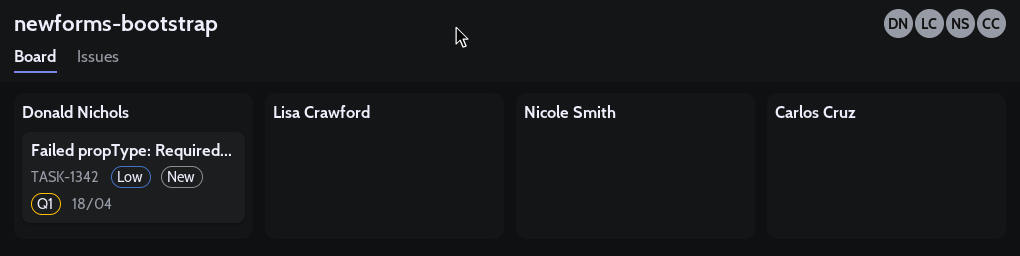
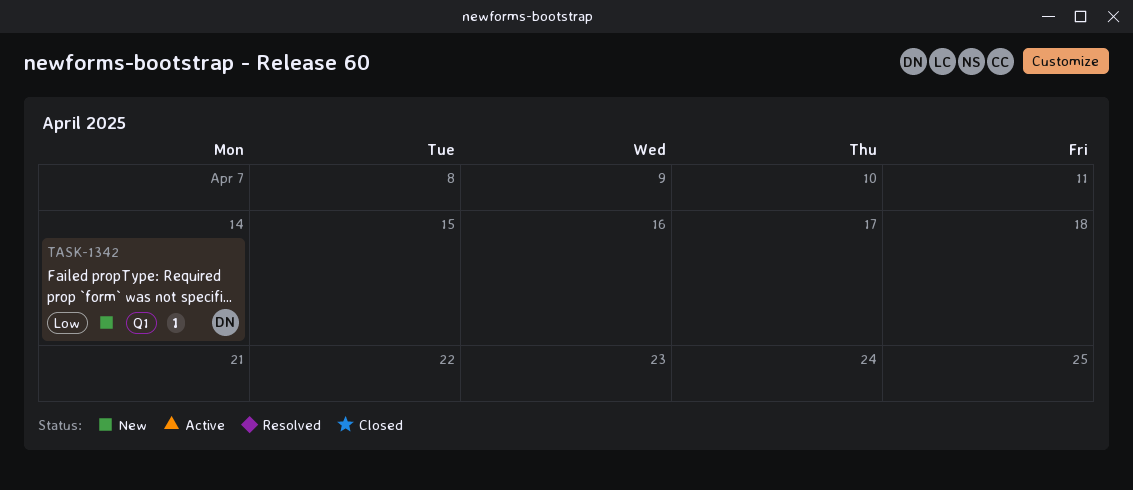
TASK-1342, due: Apr 18 -> Apr 14

